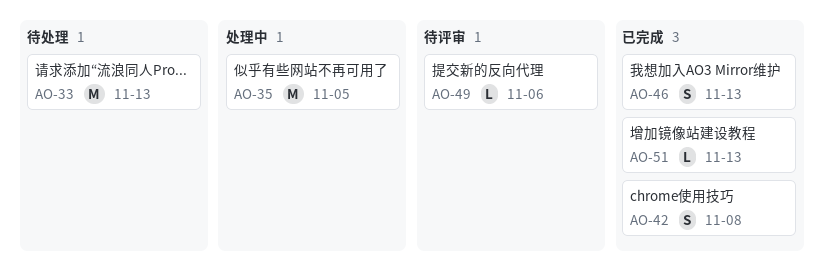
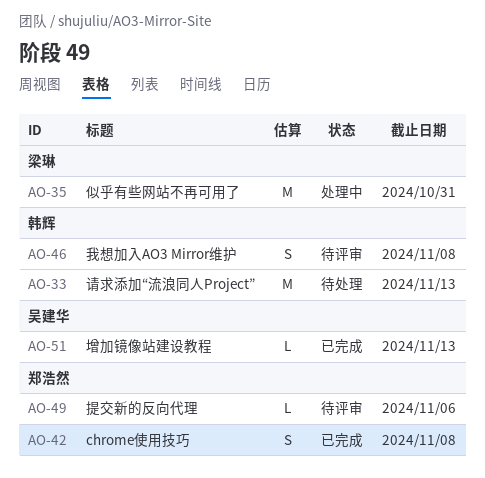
AO-35, due: Nov 5 -> Oct 31
AO-46, status: 已完成 -> 待评审
AO-46, due: Nov 13 -> Nov 8

